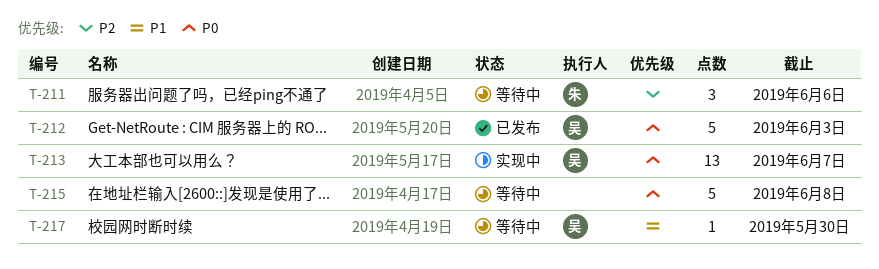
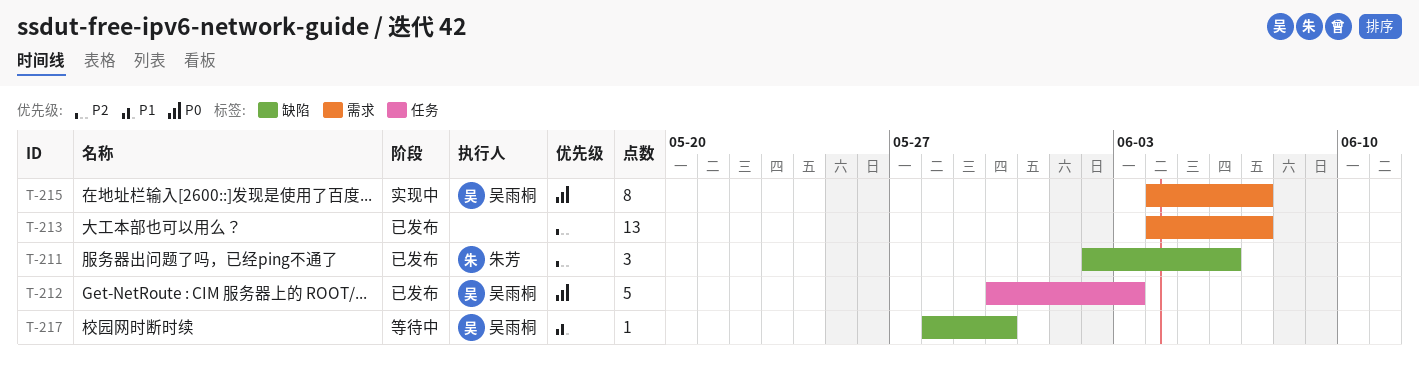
T-211, status: 等待中 -> 已发布
T-213, status: 实现中 -> 已发布
T-213, owner: 吴雨桐 -> none
T-213, priority: P0 -> P2
T-215, status: 等待中 -> 实现中
T-215, owner: none -> 吴雨桐
T-215, estimate: 5 -> 8
T-215, due: Jun 8 -> Jun 7

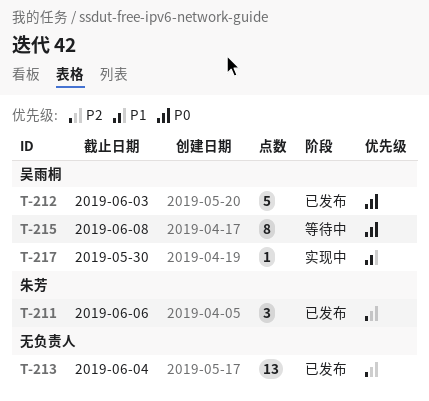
T-213, due: Jun 7 -> Jun 4
T-215, status: 实现中 -> 等待中
T-215, due: Jun 7 -> Jun 8
T-217, status: 等待中 -> 实现中

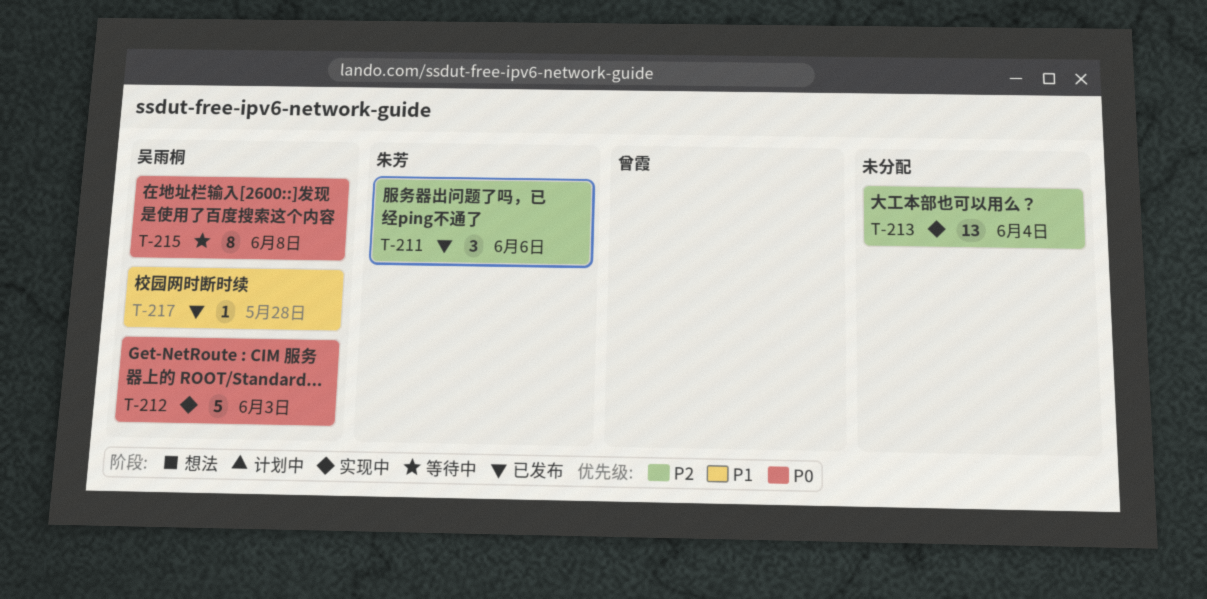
T-212, status: 已发布 -> 实现中
T-213, status: 已发布 -> 实现中
T-217, status: 实现中 -> 已发布
T-217, due: May 30 -> May 28

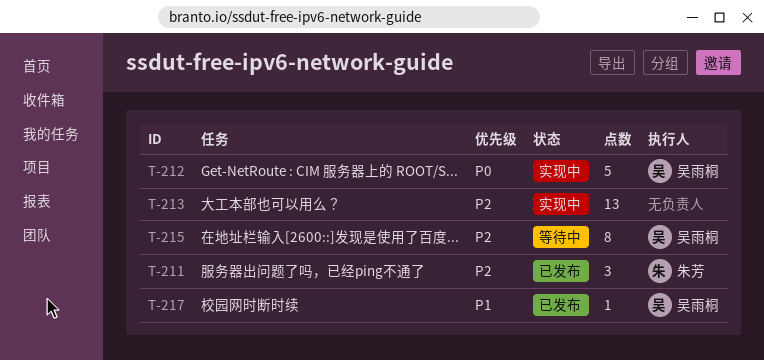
T-215, priority: P0 -> P2

